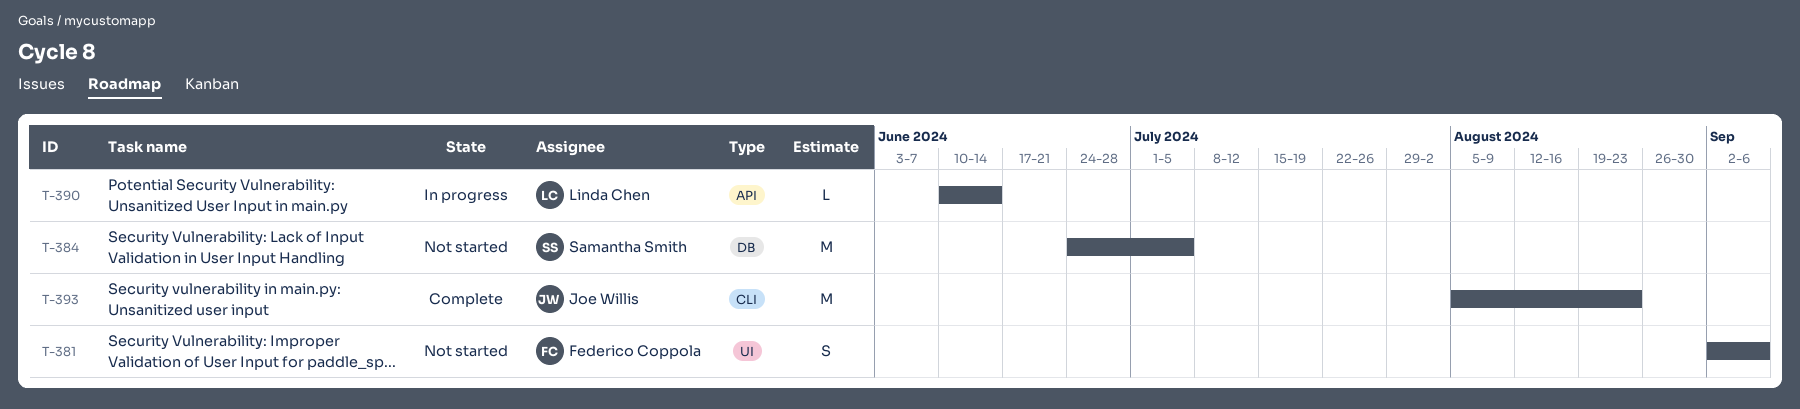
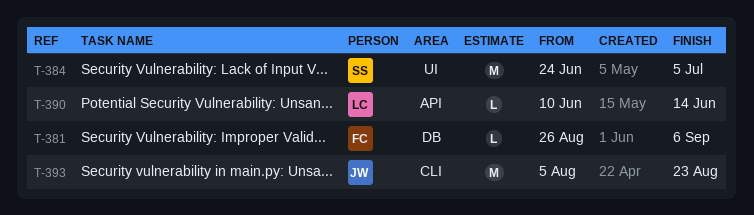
T-381, label: UI -> DB
T-381, estimate: S -> L
T-381, start: Sep 2 -> Aug 26
T-384, label: DB -> UI

